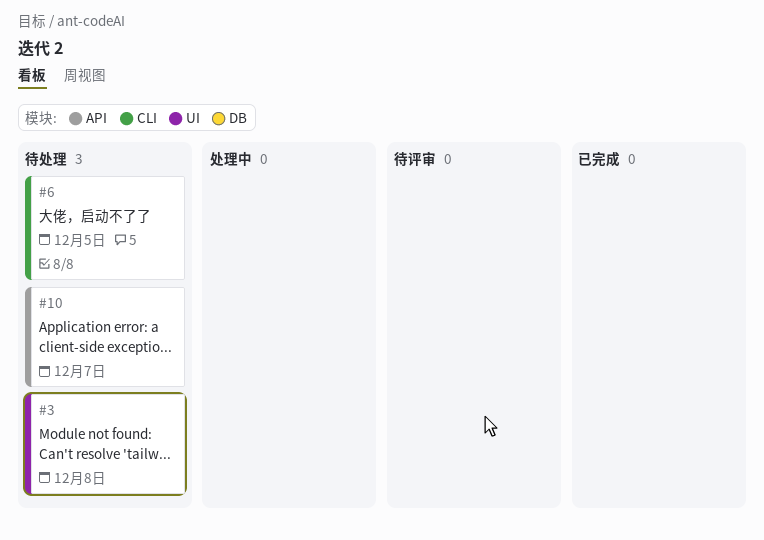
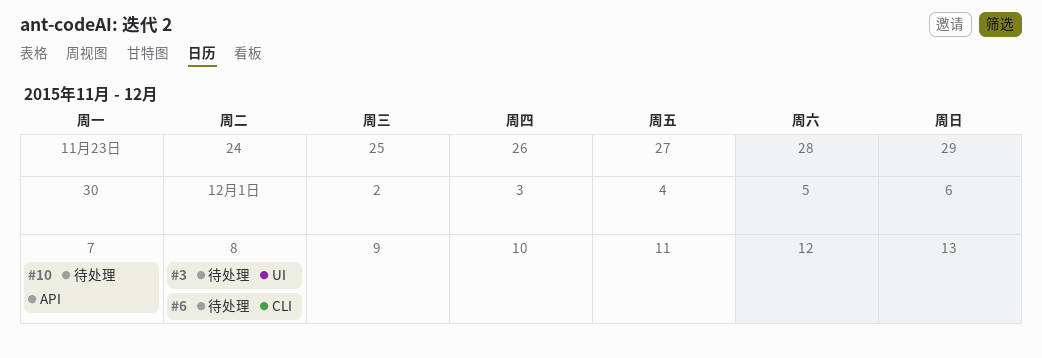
#6, due: Dec 5 -> Dec 8

